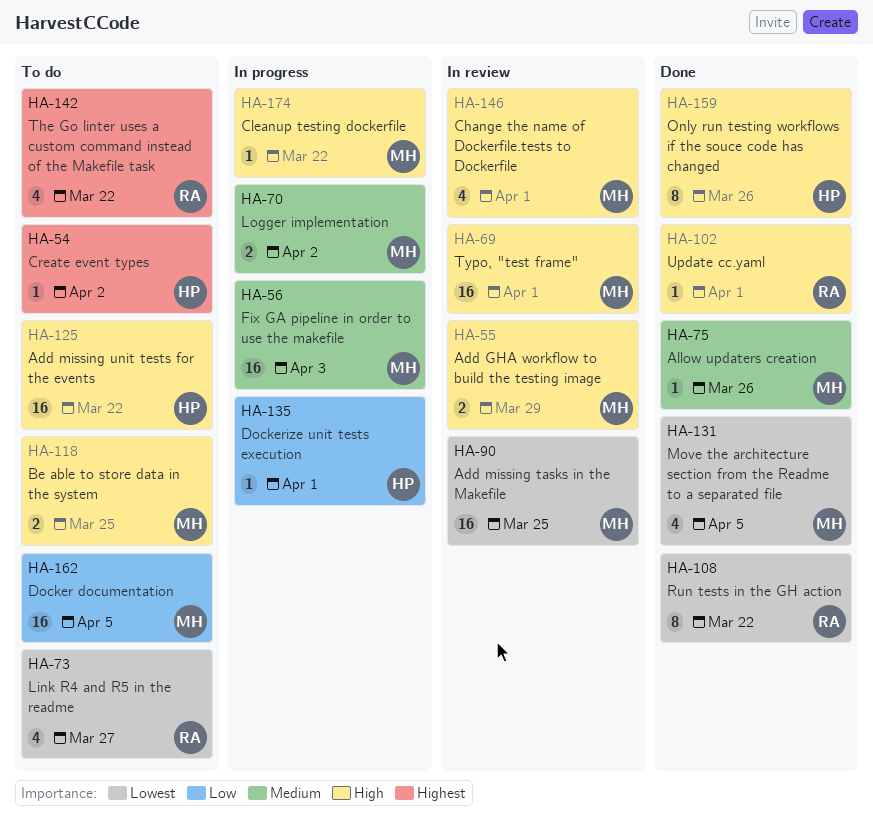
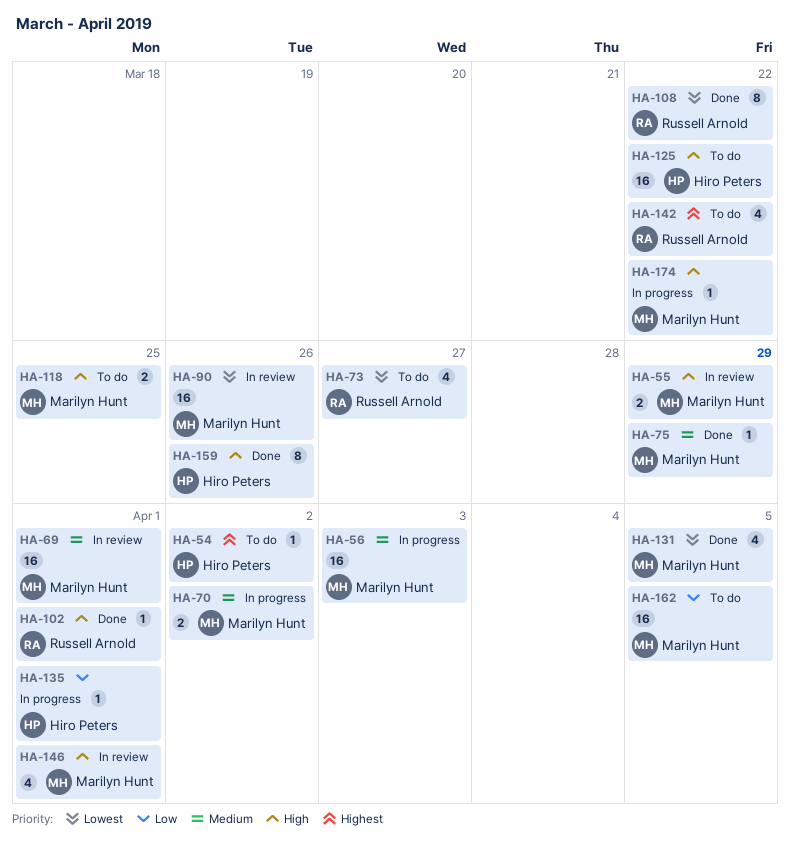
HA-69, priority: High -> Medium
HA-75, due: Mar 26 -> Mar 29
HA-90, due: Mar 25 -> Mar 26

